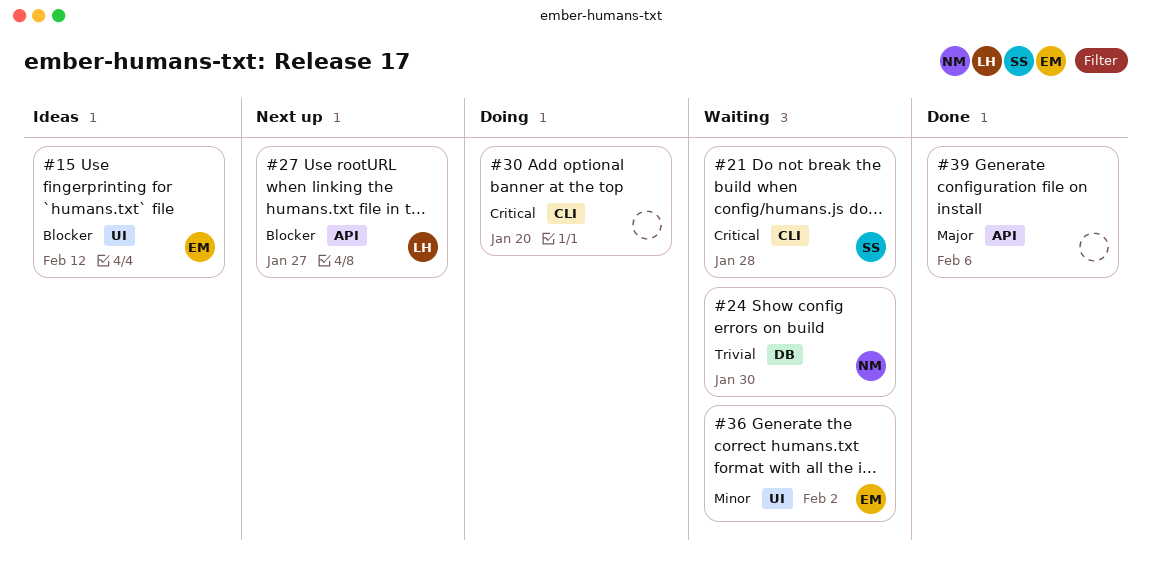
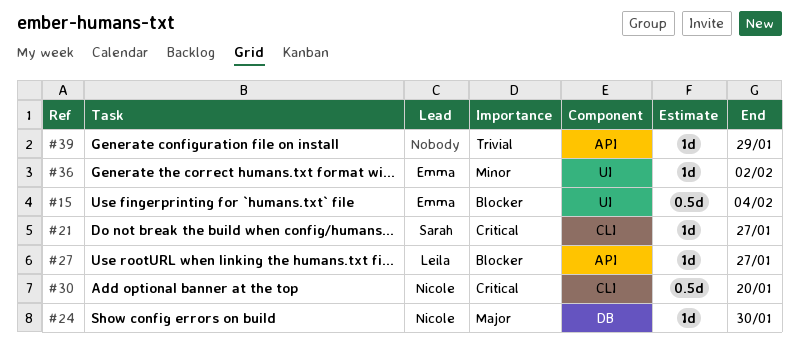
#15, due: Feb 12 -> Feb 4
#21, due: Jan 28 -> Jan 27
#24, priority: Trivial -> Major
#30, owner: none -> Nicole
#39, priority: Major -> Trivial
#39, due: Feb 6 -> Jan 29

